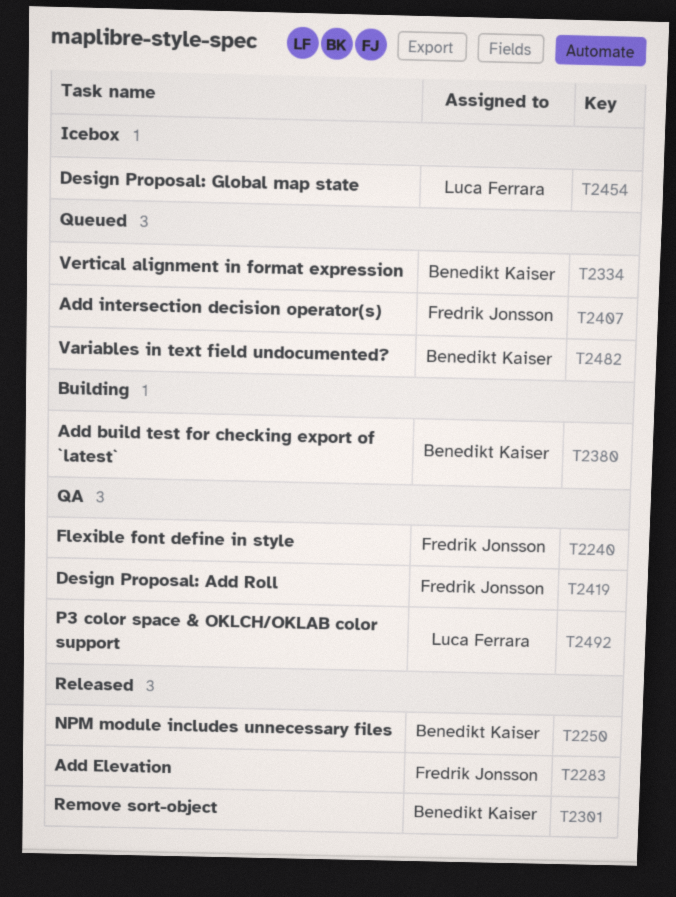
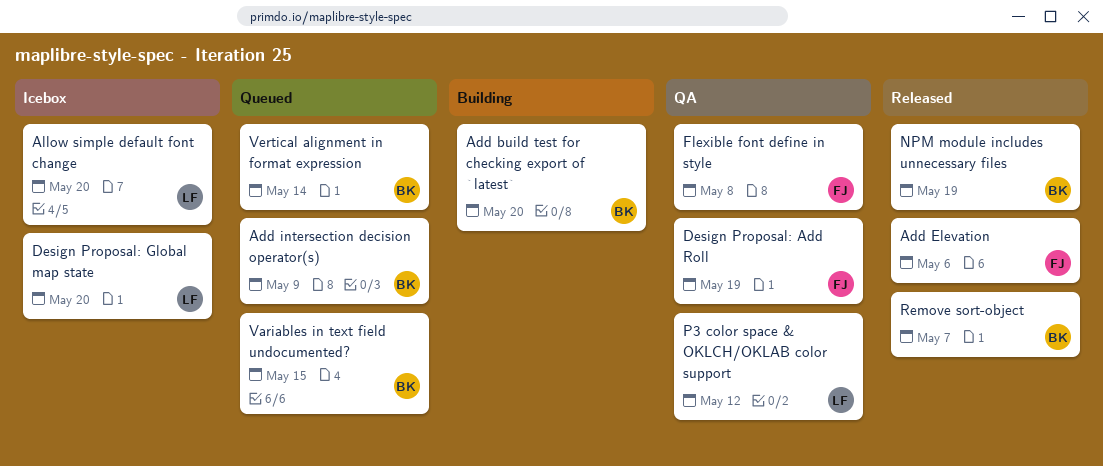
Add intersection decision operator(s), owner: Fredrik Jonsson -> Benedikt Kaiser
Allow simple default font change: none -> present

